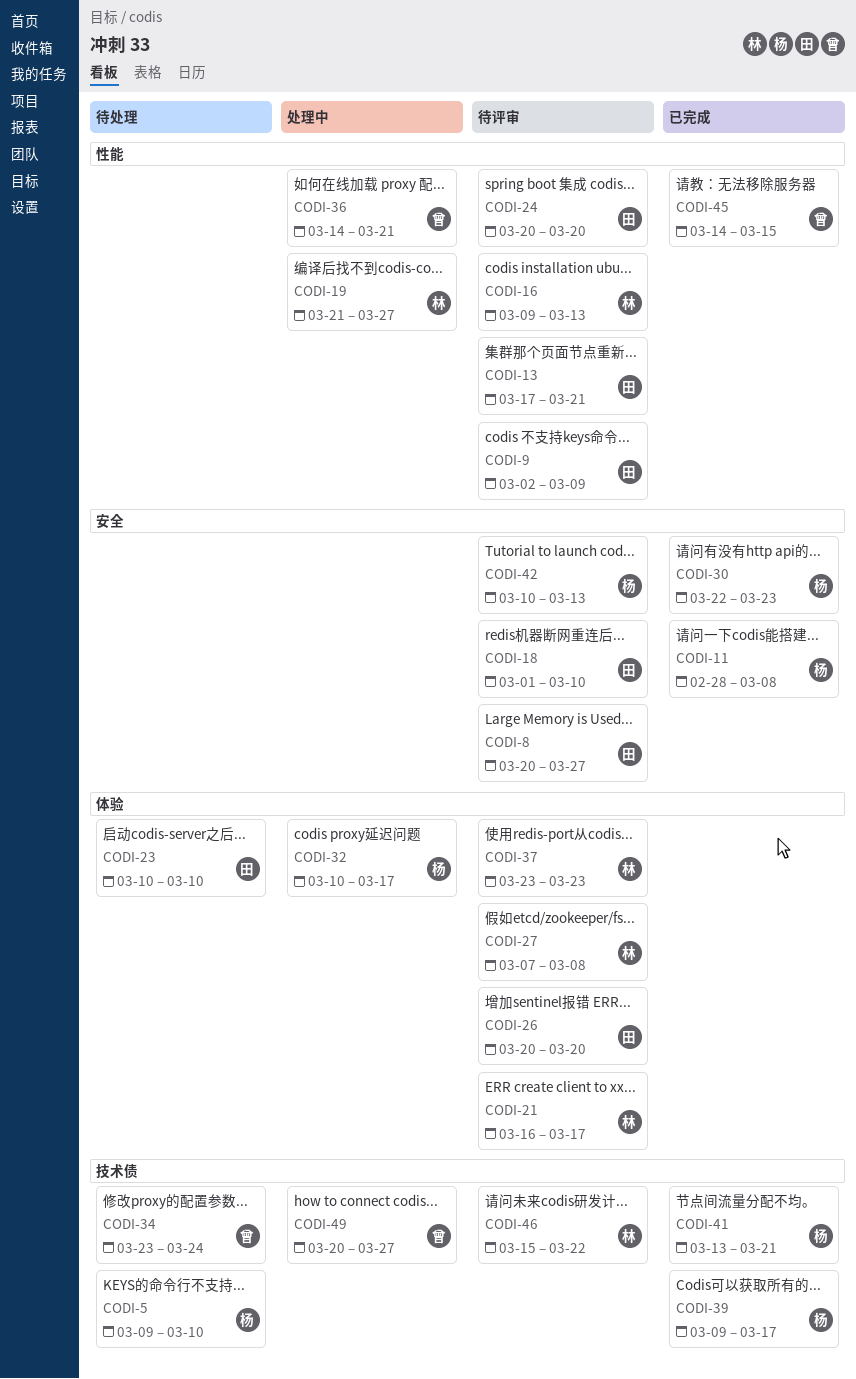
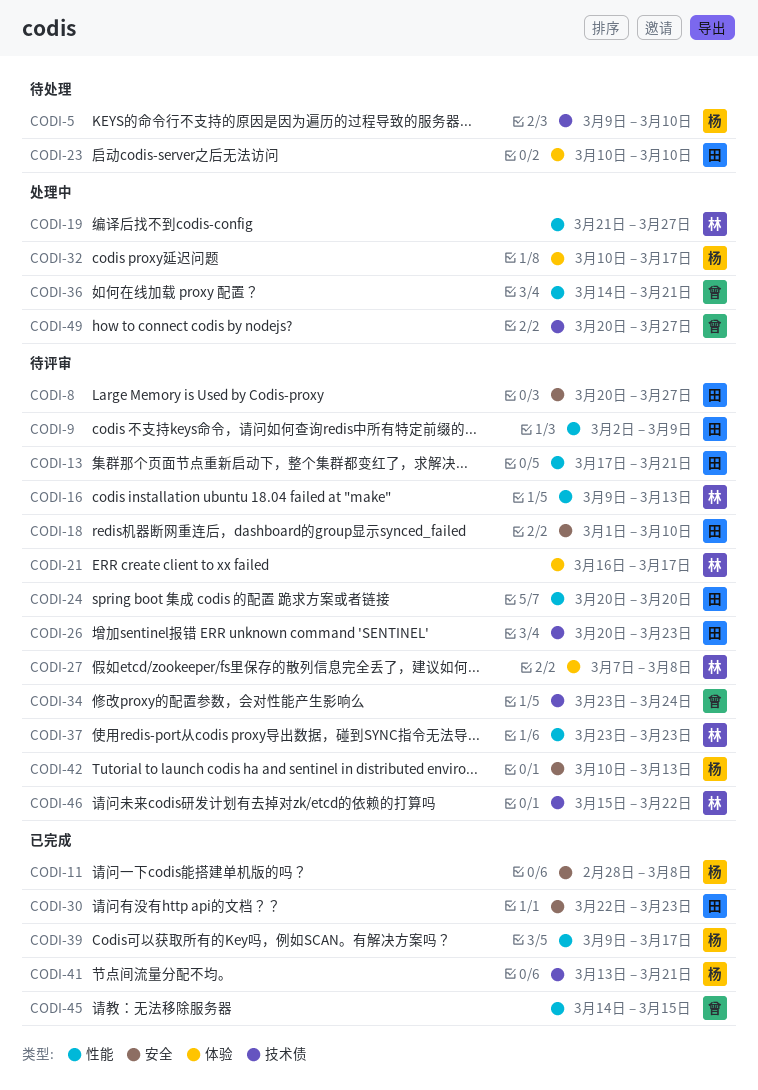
CODI-26, label: 体验 -> 技术债
CODI-26, due: Mar 20 -> Mar 23
CODI-30, owner: 杨 -> 田
CODI-34, status: 待处理 -> 待评审
CODI-37, label: 体验 -> 性能
CODI-39, label: 技术债 -> 性能

